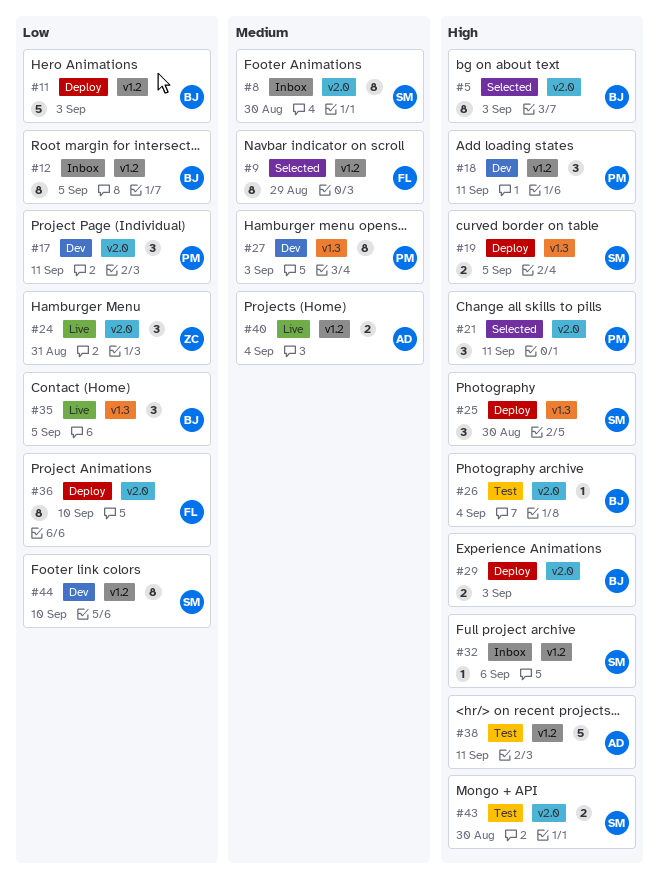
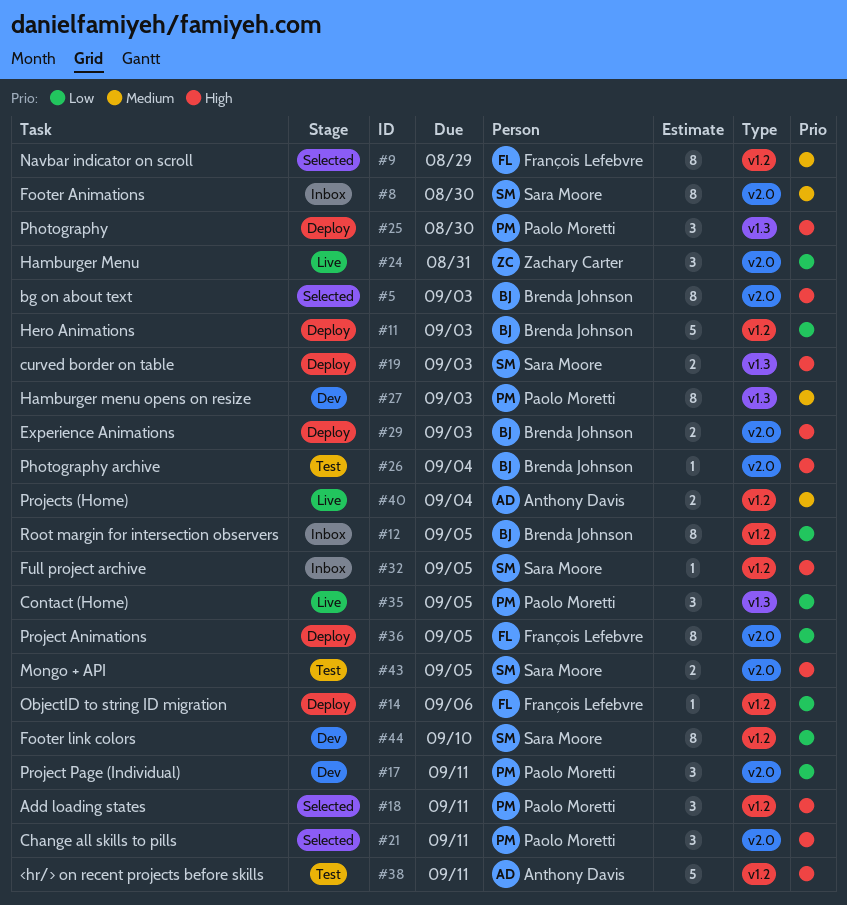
#14: none -> present
#18, status: Dev -> Selected
#19, due: Sep 5 -> Sep 3
#25, owner: Sara Moore -> Paolo Moretti
#32, due: Sep 6 -> Sep 5
#35, owner: Brenda Johnson -> Paolo Moretti
#36, due: Sep 10 -> Sep 5
#43, due: Aug 30 -> Sep 5

